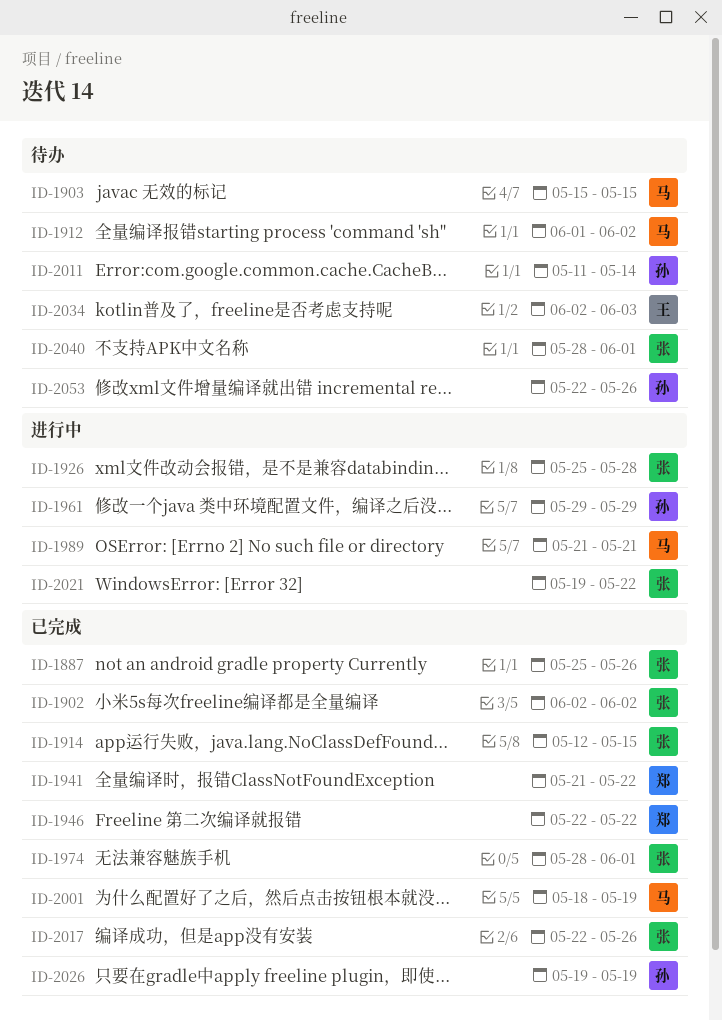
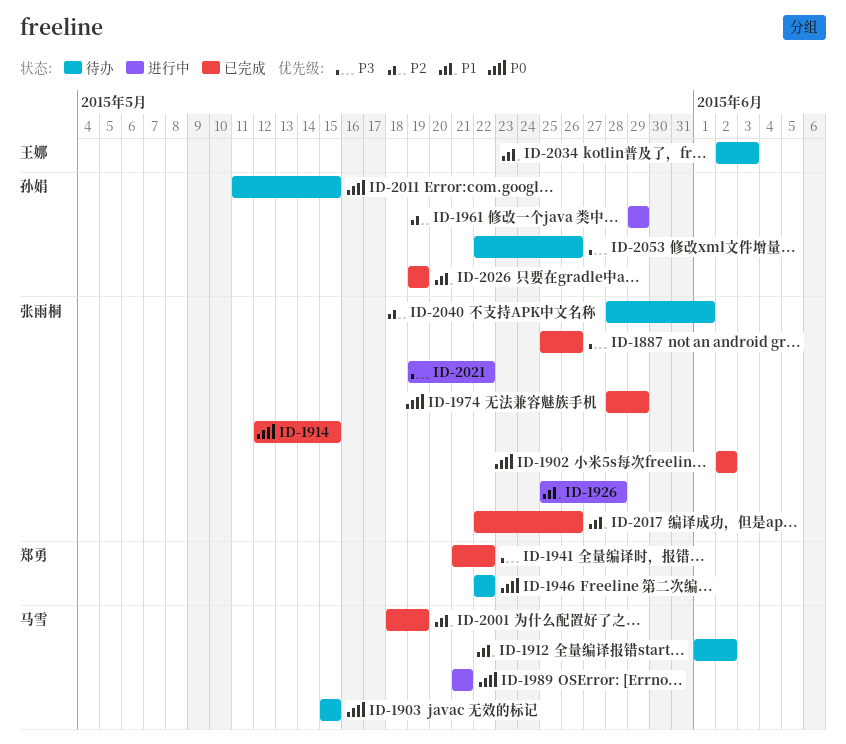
ID-1946, status: 已完成 -> 待办
ID-1974, due: Jun 1 -> May 29
ID-2011, due: May 14 -> May 15

